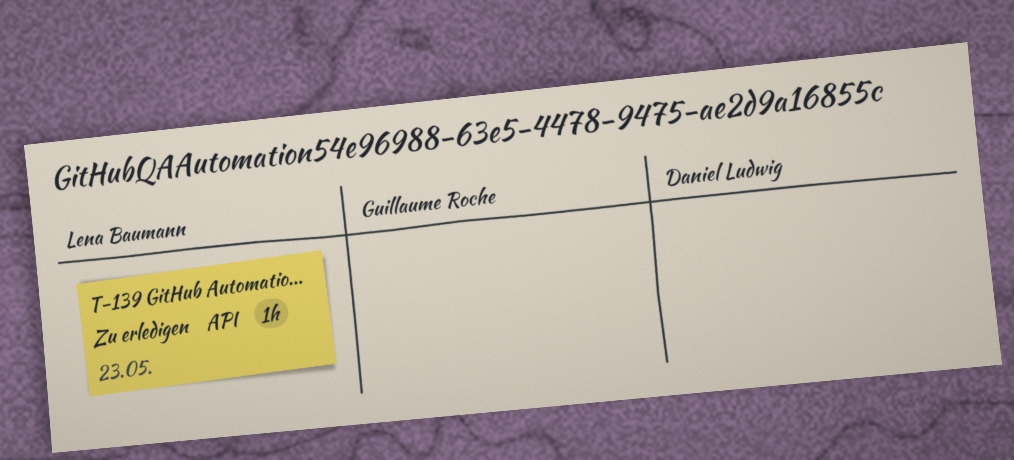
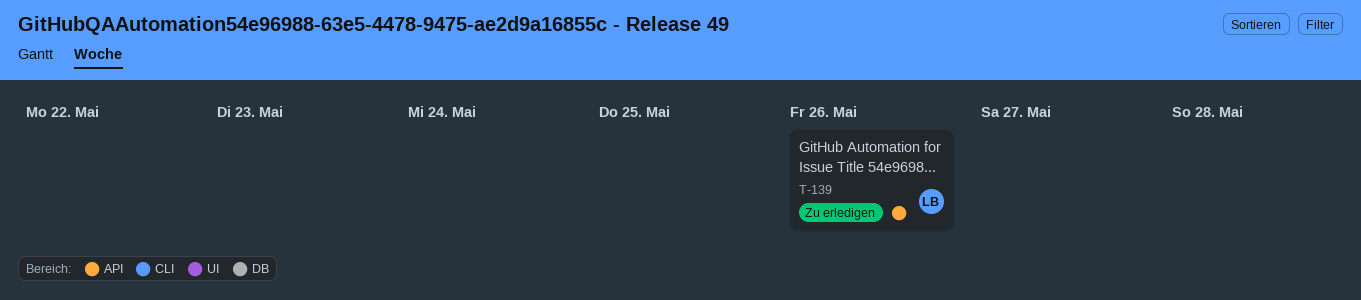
T-139, due: May 23 -> May 26

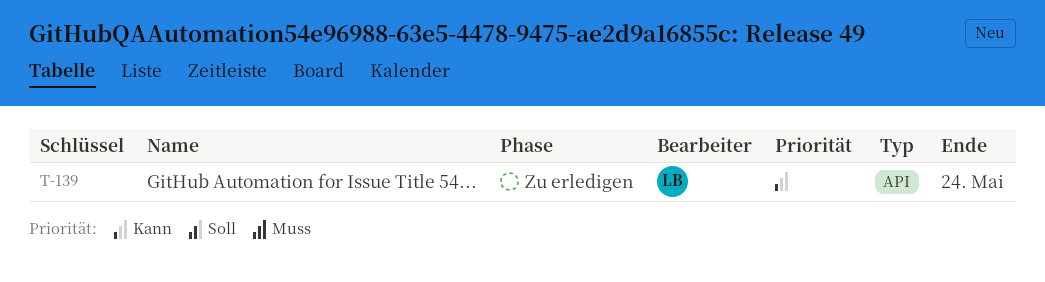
T-139, due: May 26 -> May 24

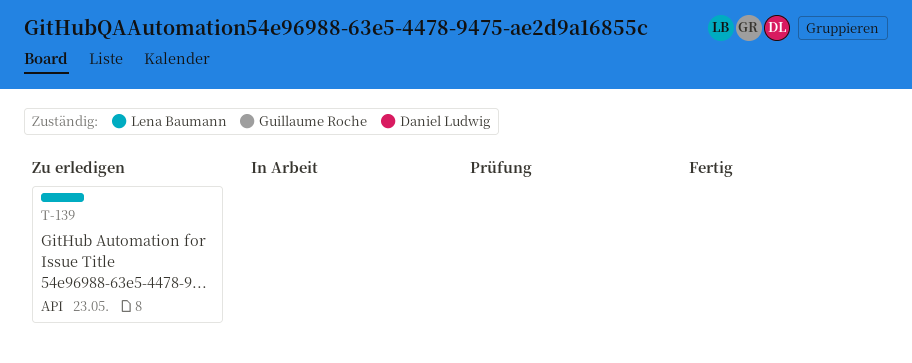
T-139, due: May 24 -> May 23

